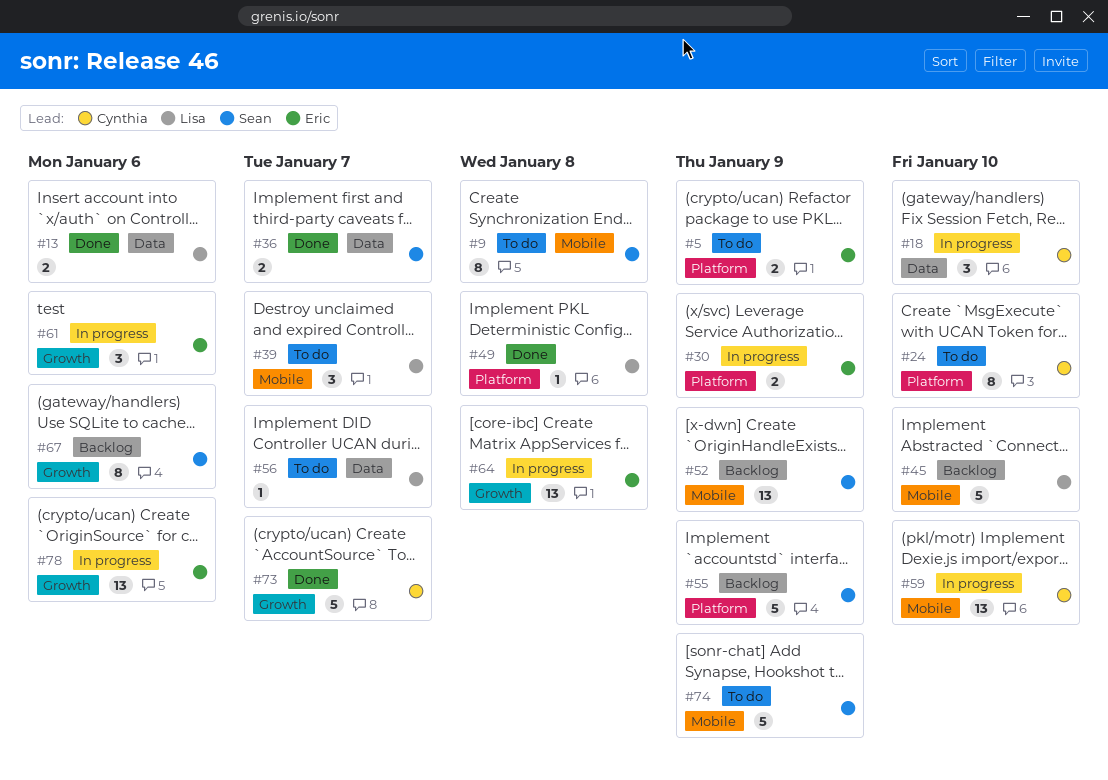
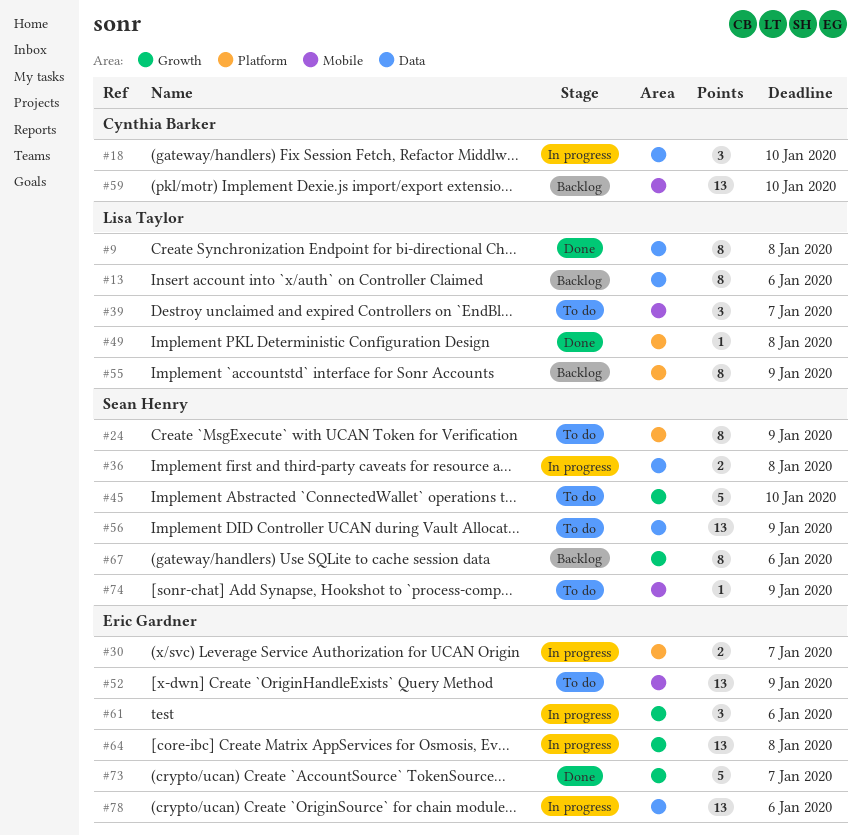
#5: present -> none
#9, status: To do -> Done
#9, owner: Sean Henry -> Lisa Taylor
#9, label: Mobile -> Data
#13, status: Done -> Backlog
#13, estimate: 2 -> 8
#24, owner: Cynthia Barker -> Sean Henry
#24, due: Jan 10 -> Jan 9
#30, due: Jan 9 -> Jan 7
#36, status: Done -> In progress
#36, due: Jan 7 -> Jan 8
#45, status: Backlog -> To do
#45, owner: Lisa Taylor -> Sean Henry
#45, label: Mobile -> Growth
#52, status: Backlog -> To do
#52, owner: Sean Henry -> Eric Gardner
#55, owner: Sean Henry -> Lisa Taylor
#55, estimate: 5 -> 8
#56, owner: Lisa Taylor -> Sean Henry
#56, estimate: 1 -> 13
#56, due: Jan 7 -> Jan 9
#59, status: In progress -> Backlog
#73, owner: Cynthia Barker -> Eric Gardner
#74, estimate: 5 -> 1
#78, label: Growth -> Data

